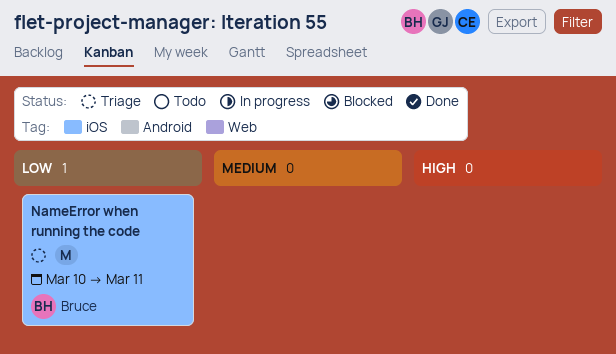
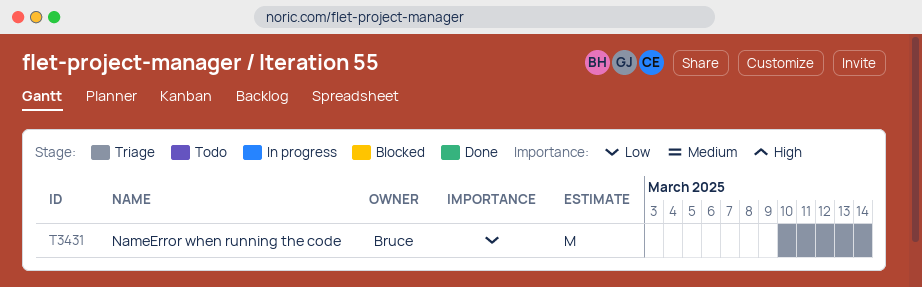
NameError when running the code, due: Mar 11 -> Mar 14

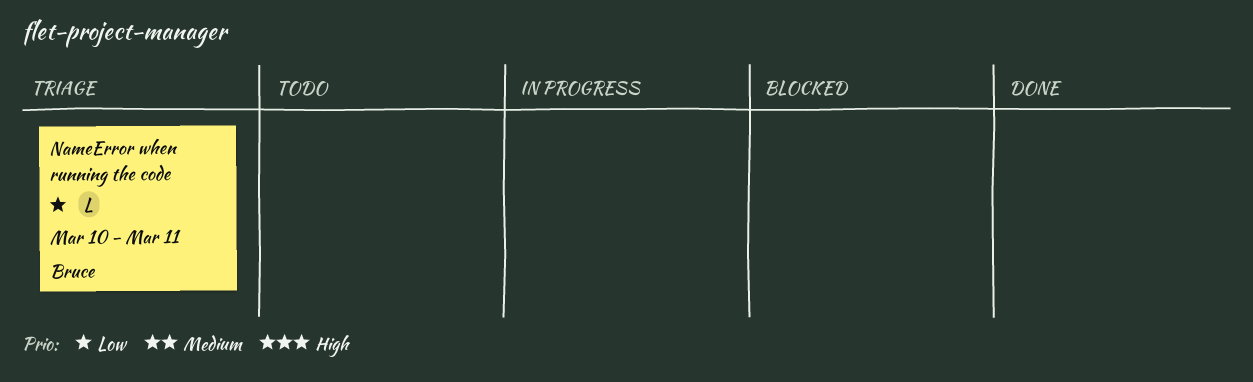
NameError when running the code, estimate: M -> L
NameError when running the code, due: Mar 14 -> Mar 11

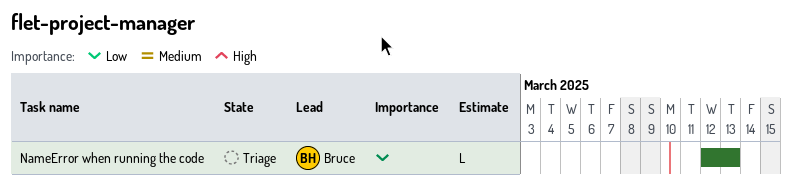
NameError when running the code, start: Mar 10 -> Mar 12
NameError when running the code, due: Mar 11 -> Mar 13

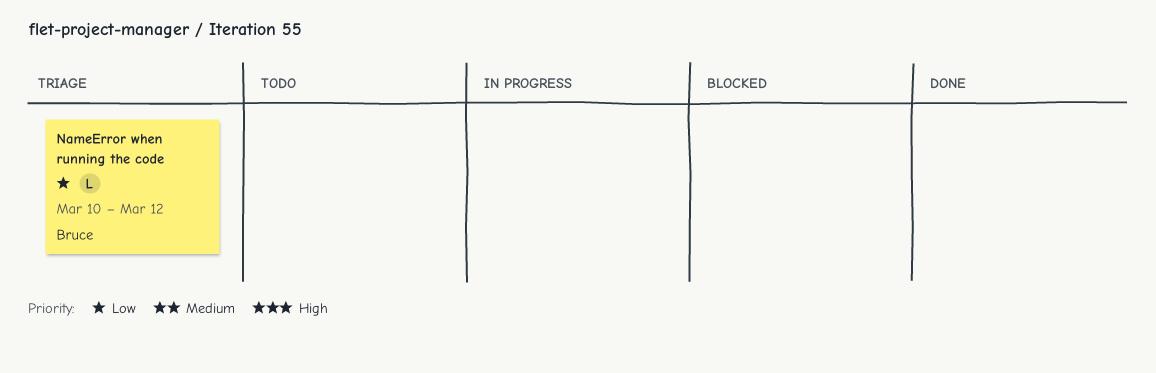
NameError when running the code, start: Mar 12 -> Mar 10
NameError when running the code, due: Mar 13 -> Mar 12

